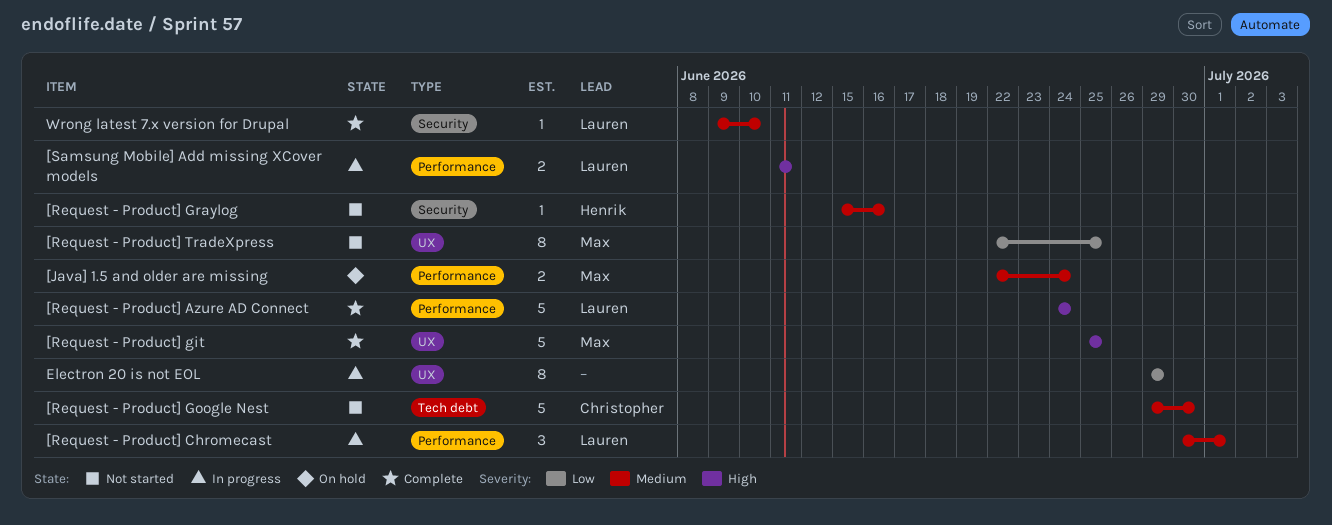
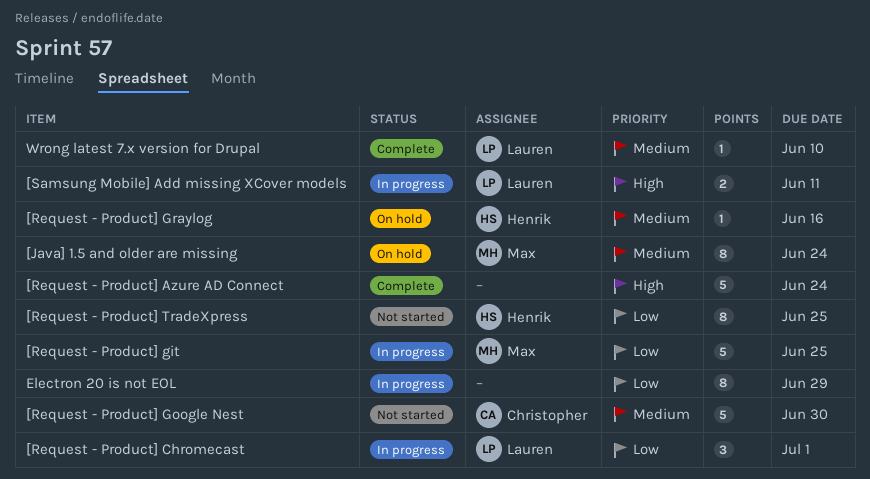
[Java] 1.5 and older are missing, estimate: 2 -> 8
[Request - Product] Azure AD Connect, owner: Lauren -> none
[Request - Product] Chromecast, priority: Medium -> Low
[Request - Product] git, status: Complete -> In progress
[Request - Product] git, priority: High -> Low
[Request - Product] Graylog, status: Not started -> On hold
[Request - Product] TradeXpress, owner: Max -> Henrik

